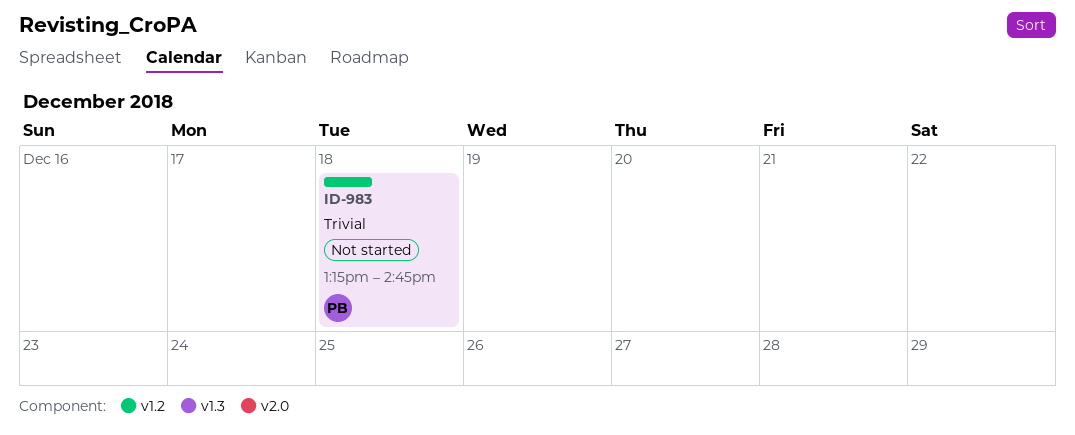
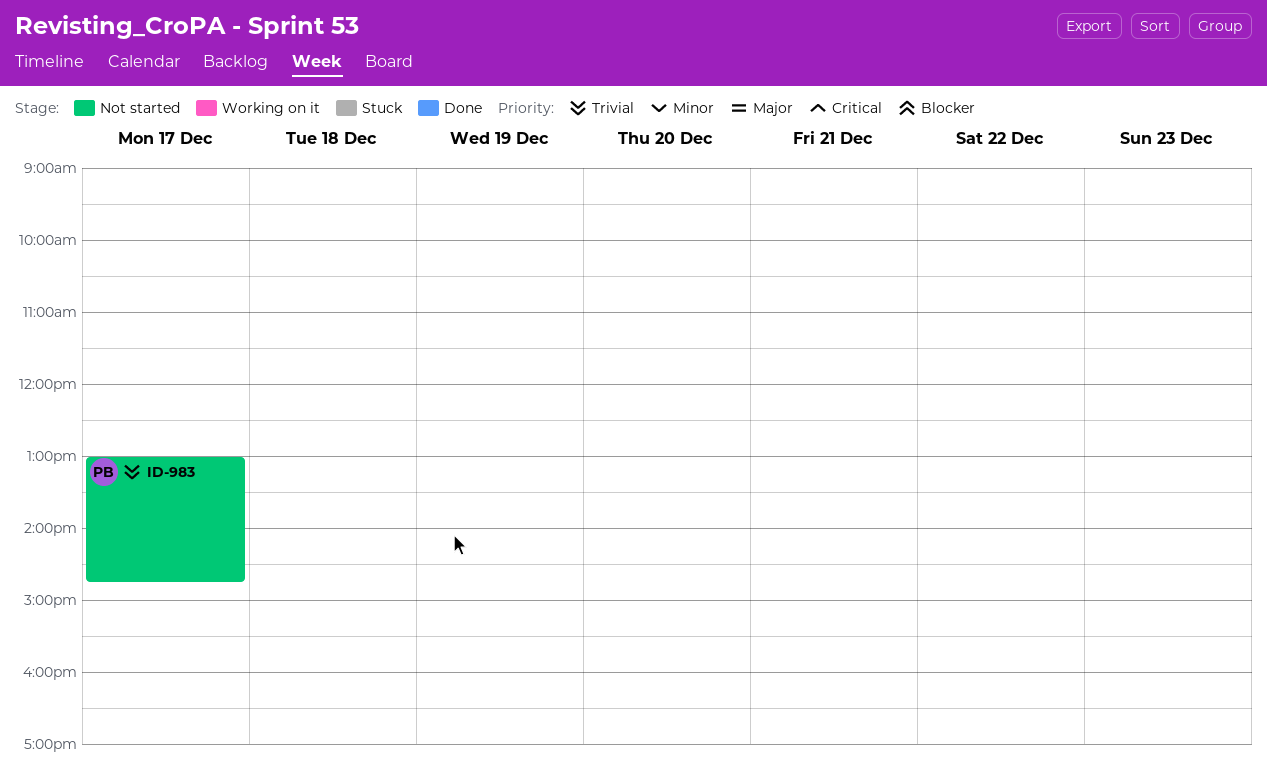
ID-983, day: Dec 18 -> Dec 17
ID-983, begins: 13:15 -> 13:00

